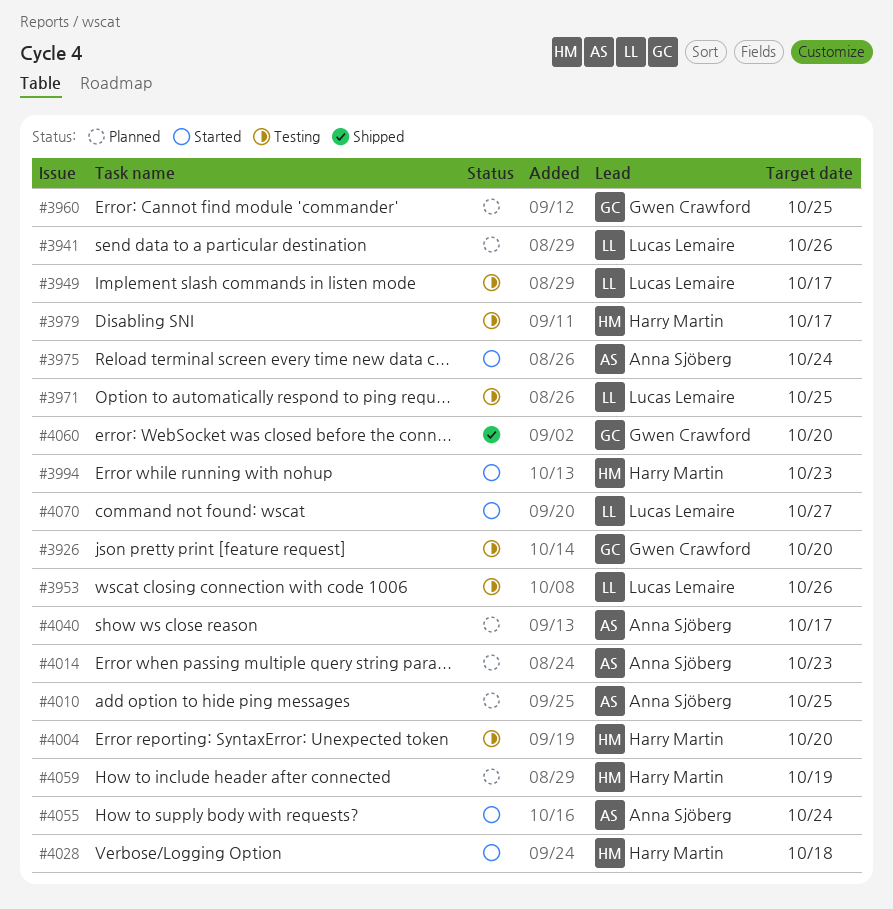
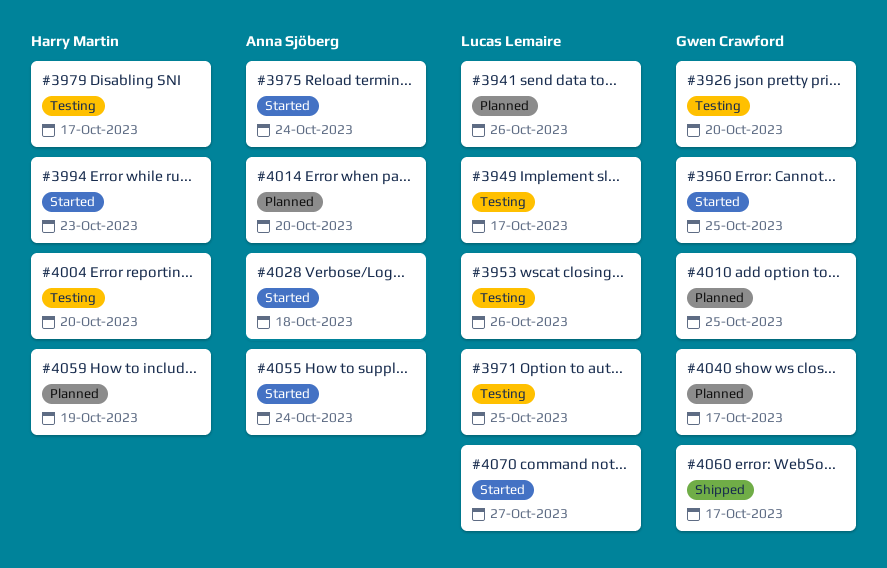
#3960, status: Planned -> Started
#4010, owner: Anna Sjöberg -> Gwen Crawford
#4014, due: Oct 23 -> Oct 20
#4028, owner: Harry Martin -> Anna Sjöberg
#4040, owner: Anna Sjöberg -> Gwen Crawford
#4060, due: Oct 20 -> Oct 17

